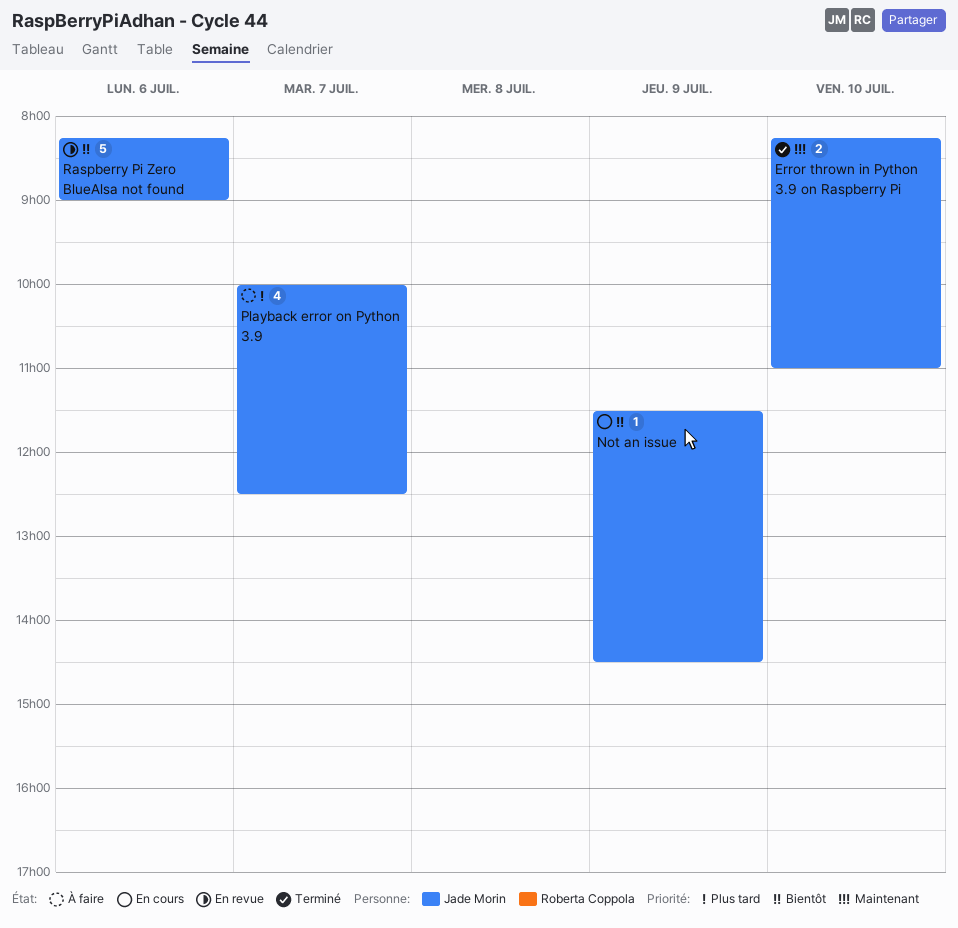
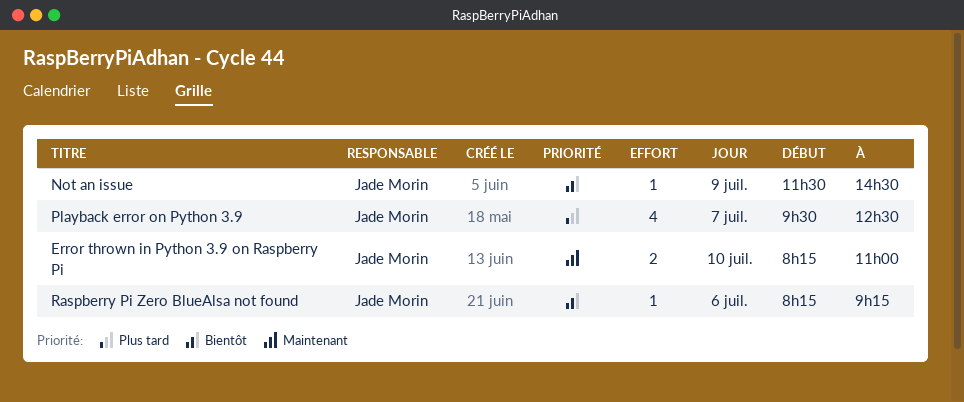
Playback error on Python 3.9, begins: 10:00 -> 09:30
Raspberry Pi Zero BlueAlsa not found, estimate: 5 -> 1
Raspberry Pi Zero BlueAlsa not found, ends: 09:00 -> 09:15

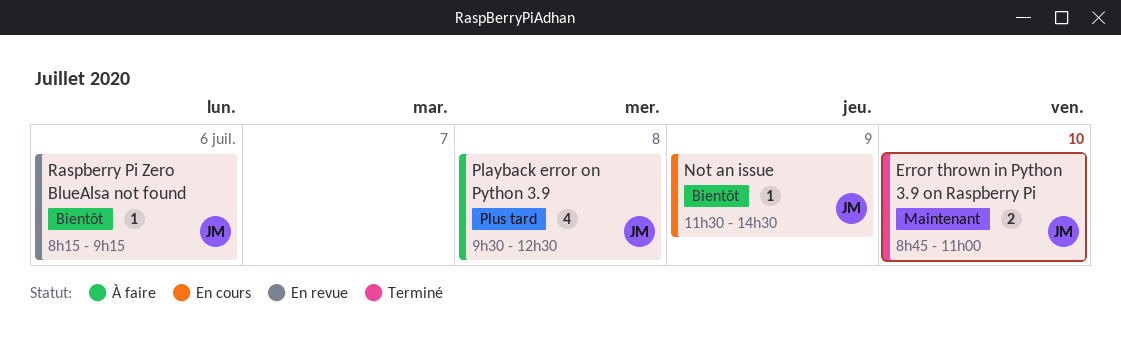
Error thrown in Python 3.9 on Raspberry Pi, begins: 08:15 -> 08:45
Playback error on Python 3.9, day: Jul 7 -> Jul 8

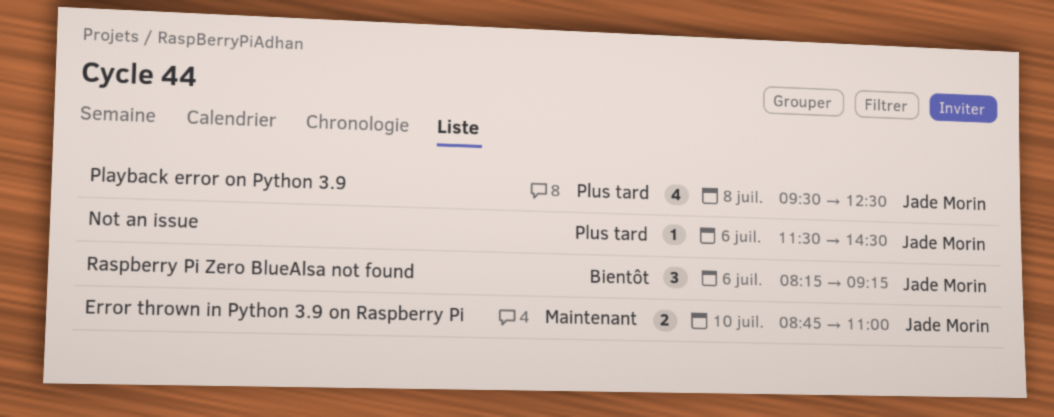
Not an issue, priority: Bientôt -> Plus tard
Not an issue, day: Jul 9 -> Jul 6
Raspberry Pi Zero BlueAlsa not found, estimate: 1 -> 3

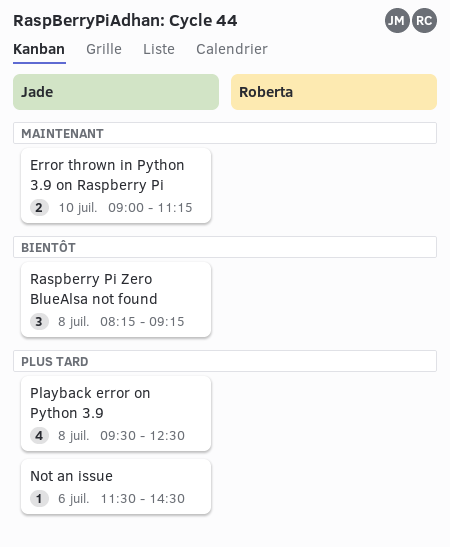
Error thrown in Python 3.9 on Raspberry Pi, begins: 08:45 -> 09:00
Error thrown in Python 3.9 on Raspberry Pi, ends: 11:00 -> 11:15
Raspberry Pi Zero BlueAlsa not found, day: Jul 6 -> Jul 8

